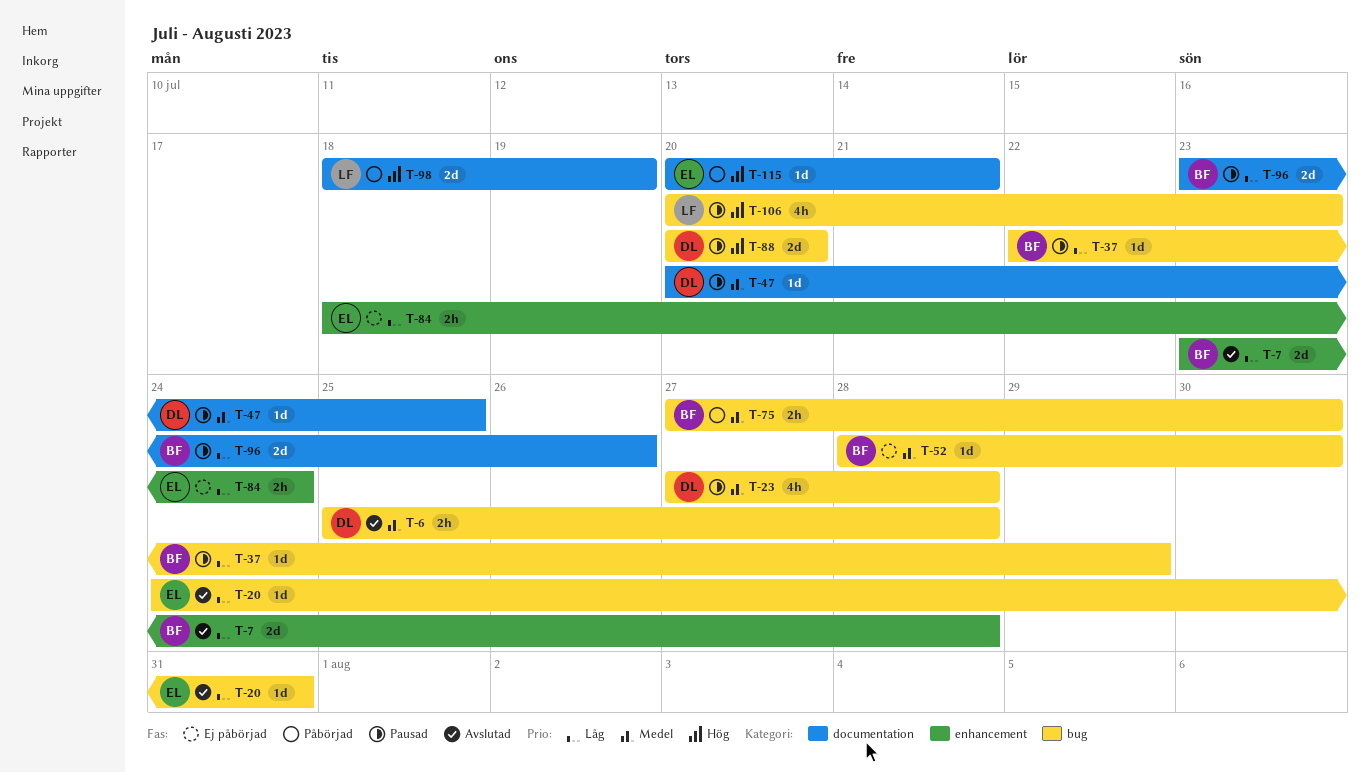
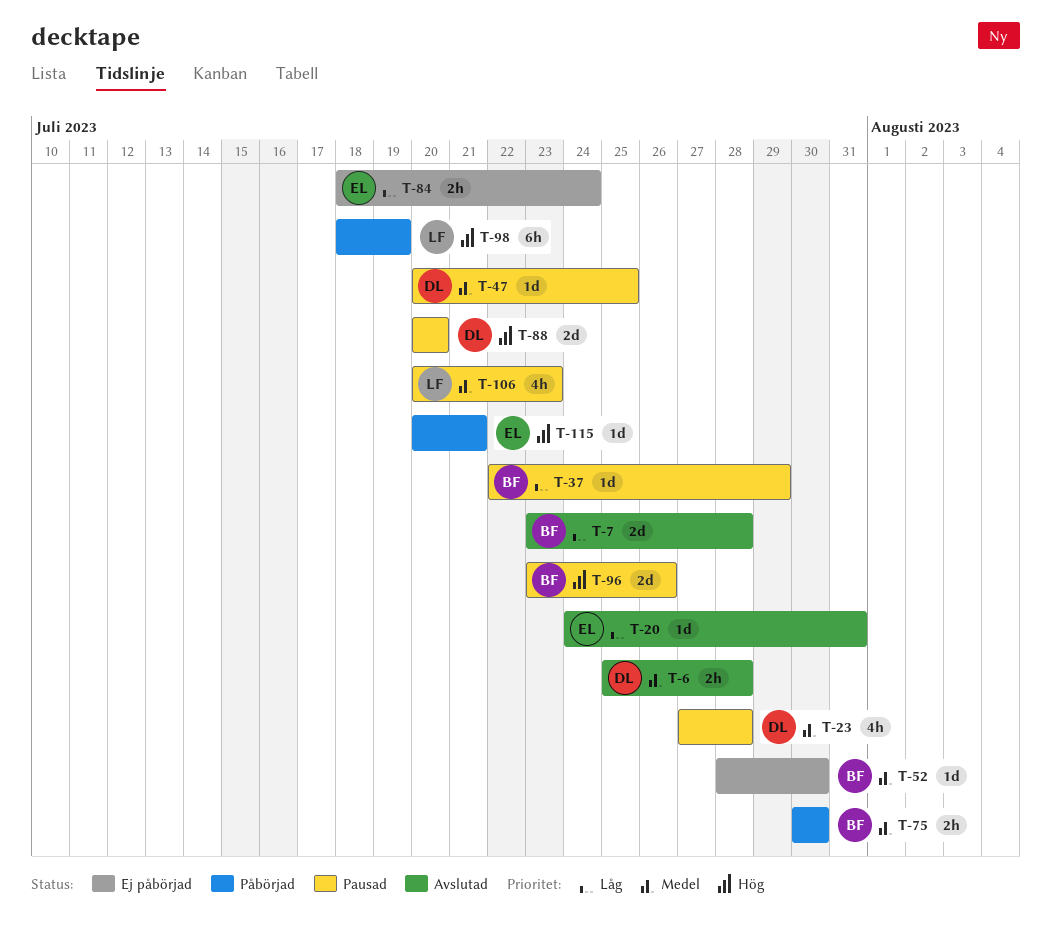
T-75, start: Jul 27 -> Jul 30
T-96, priority: Låg -> Hög
T-98, estimate: 2d -> 6h
T-106, priority: Hög -> Medel

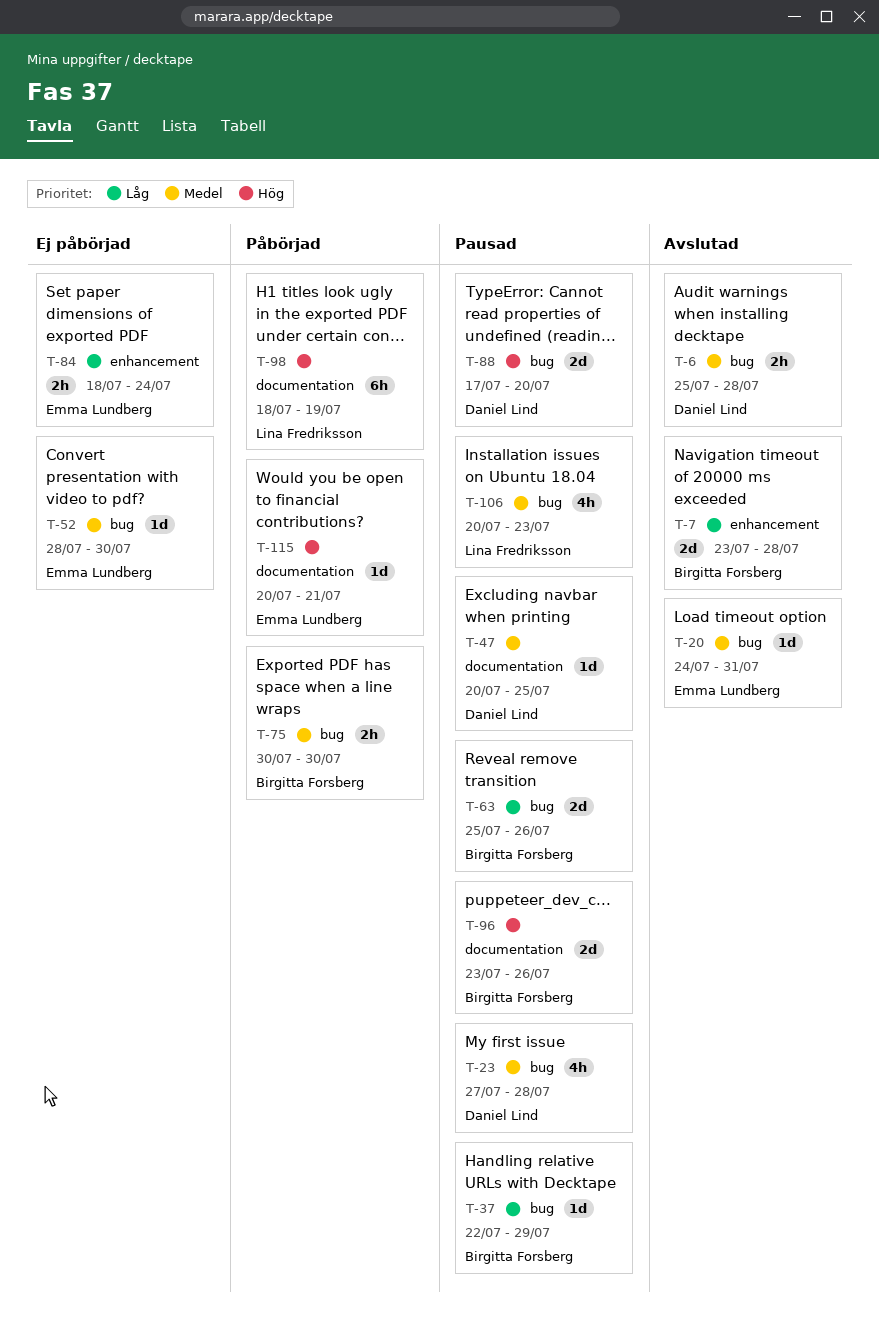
T-20, priority: Låg -> Medel
T-52, owner: Birgitta Forsberg -> Emma Lundberg
T-63: none -> present
T-88, start: Jul 20 -> Jul 17

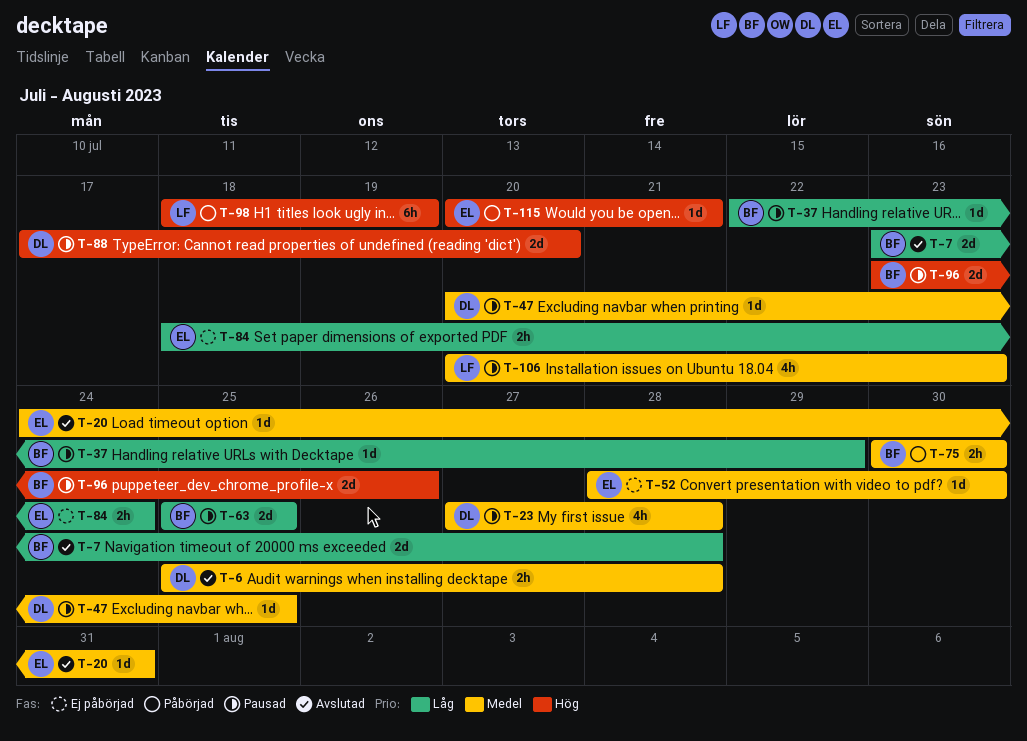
T-63, due: Jul 26 -> Jul 25

